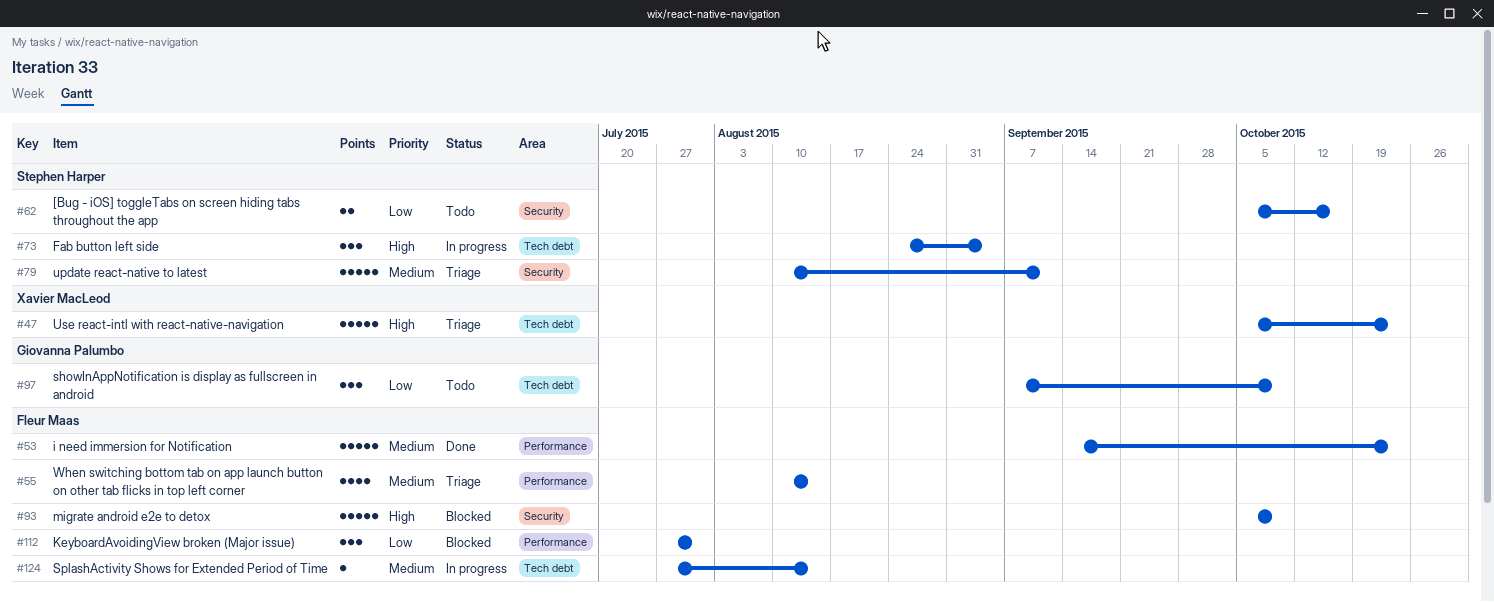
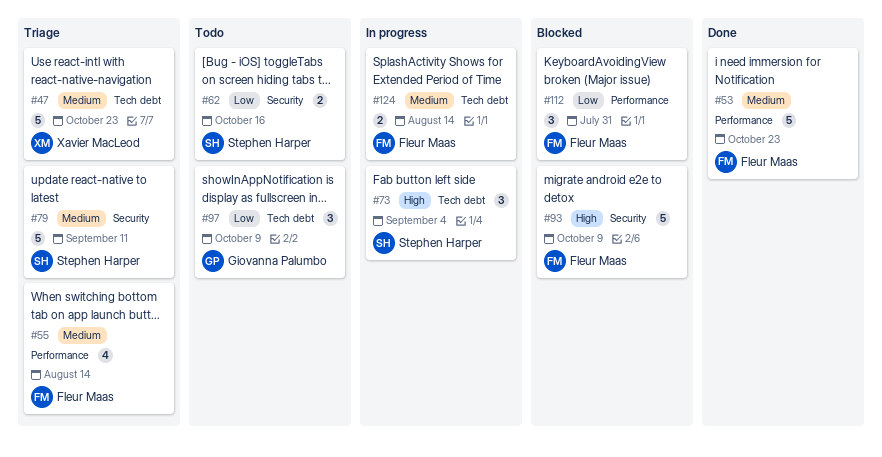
#47, priority: High -> Medium
#124, estimate: 1 -> 2

